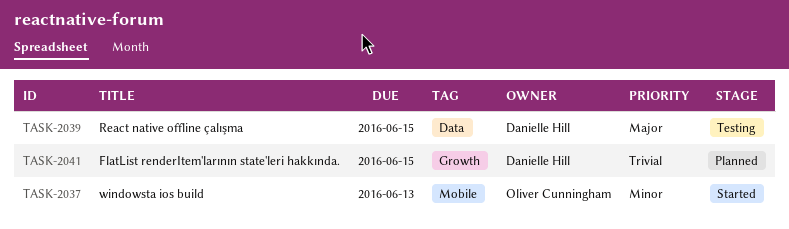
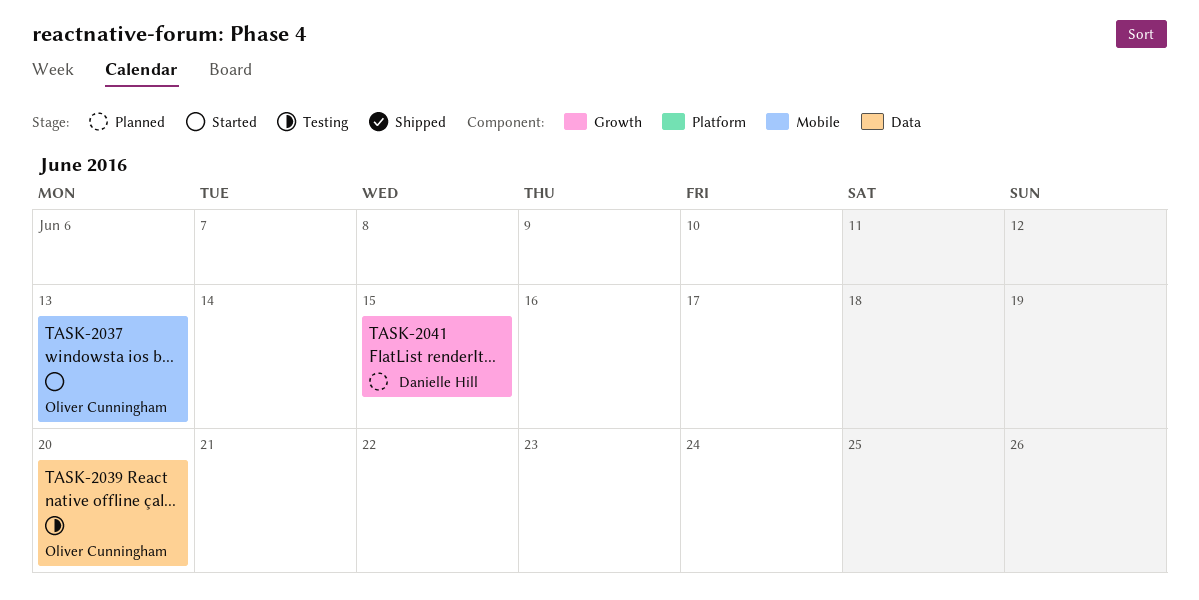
TASK-2039, owner: Danielle Hill -> Oliver Cunningham
TASK-2039, due: Jun 15 -> Jun 20

